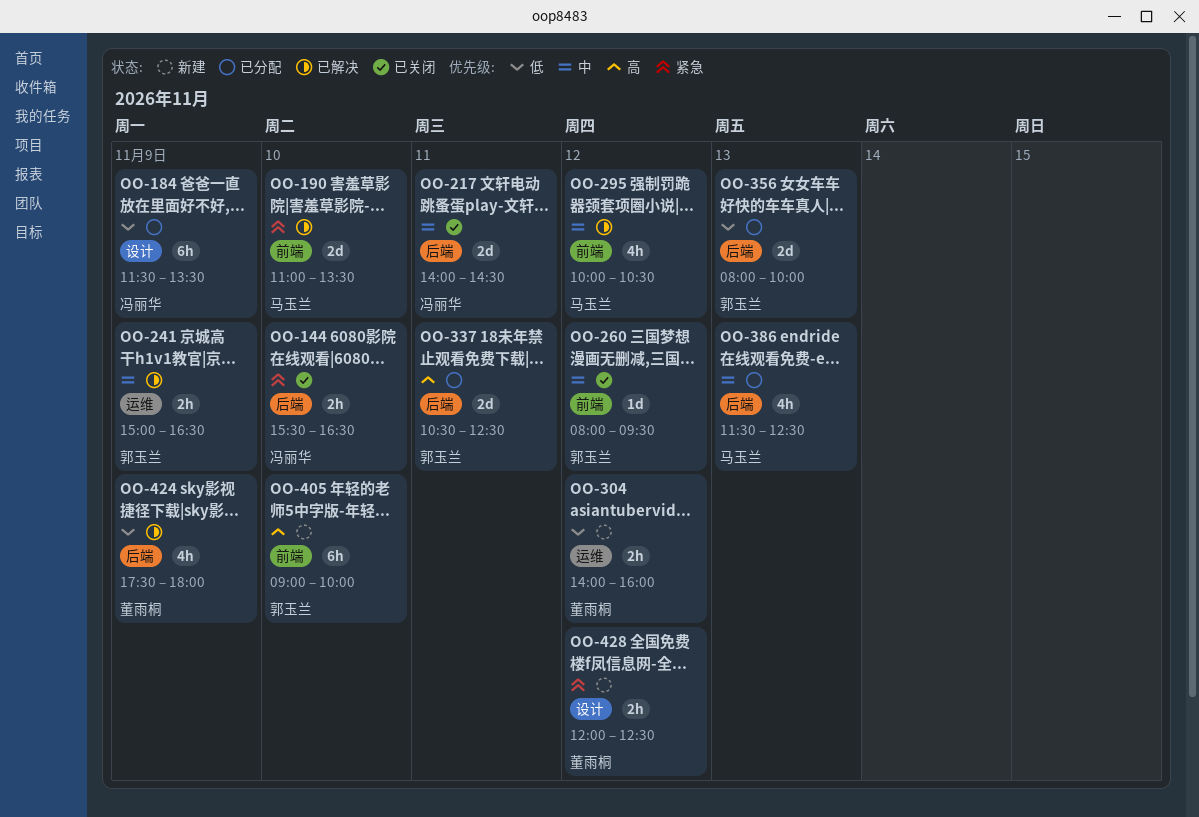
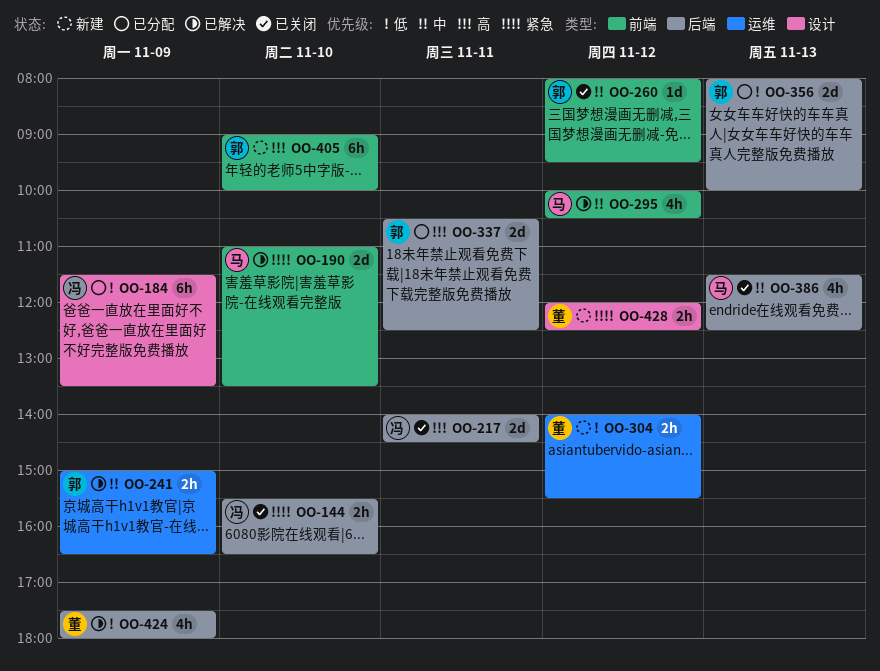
OO-217, priority: 中 -> 高
OO-304, ends: 16:00 -> 15:30
OO-386, status: 已分配 -> 已关闭

